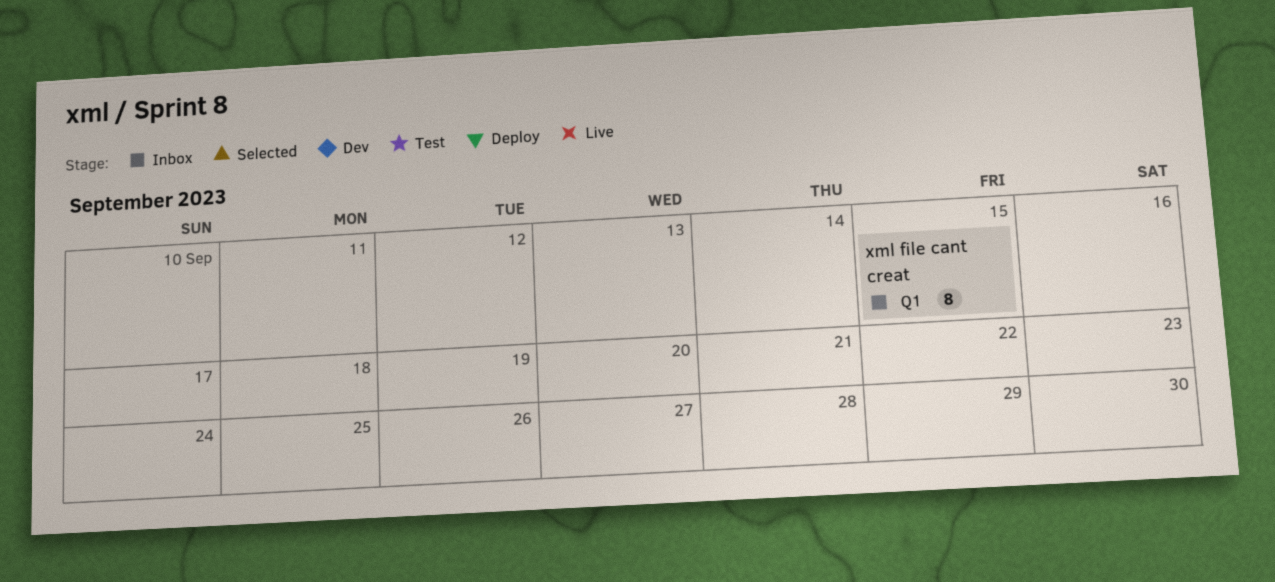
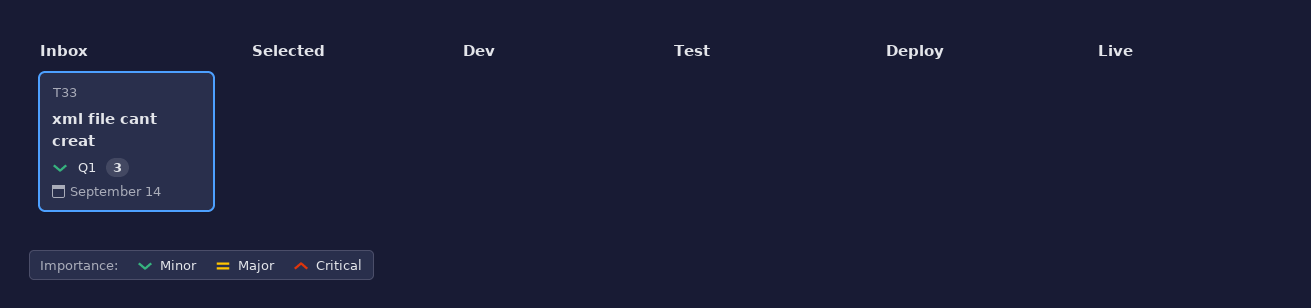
xml file cant creat, estimate: 8 -> 3
xml file cant creat, due: Sep 15 -> Sep 14

